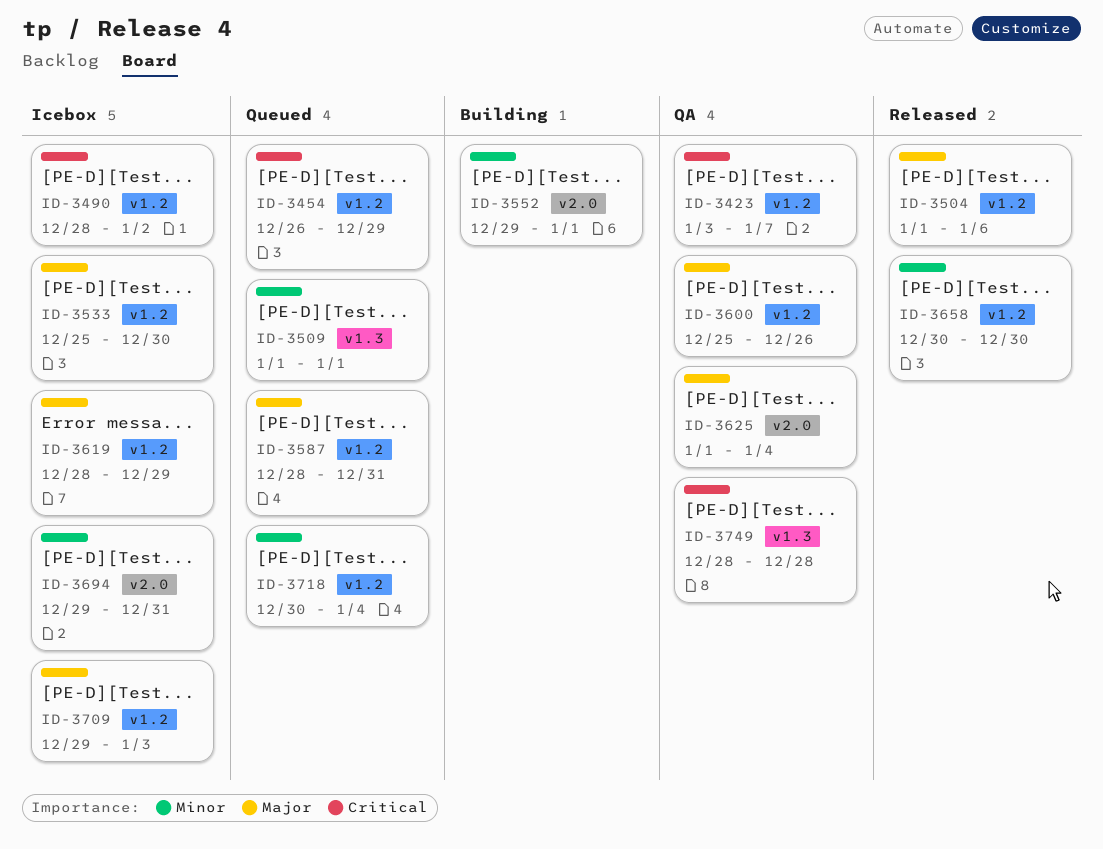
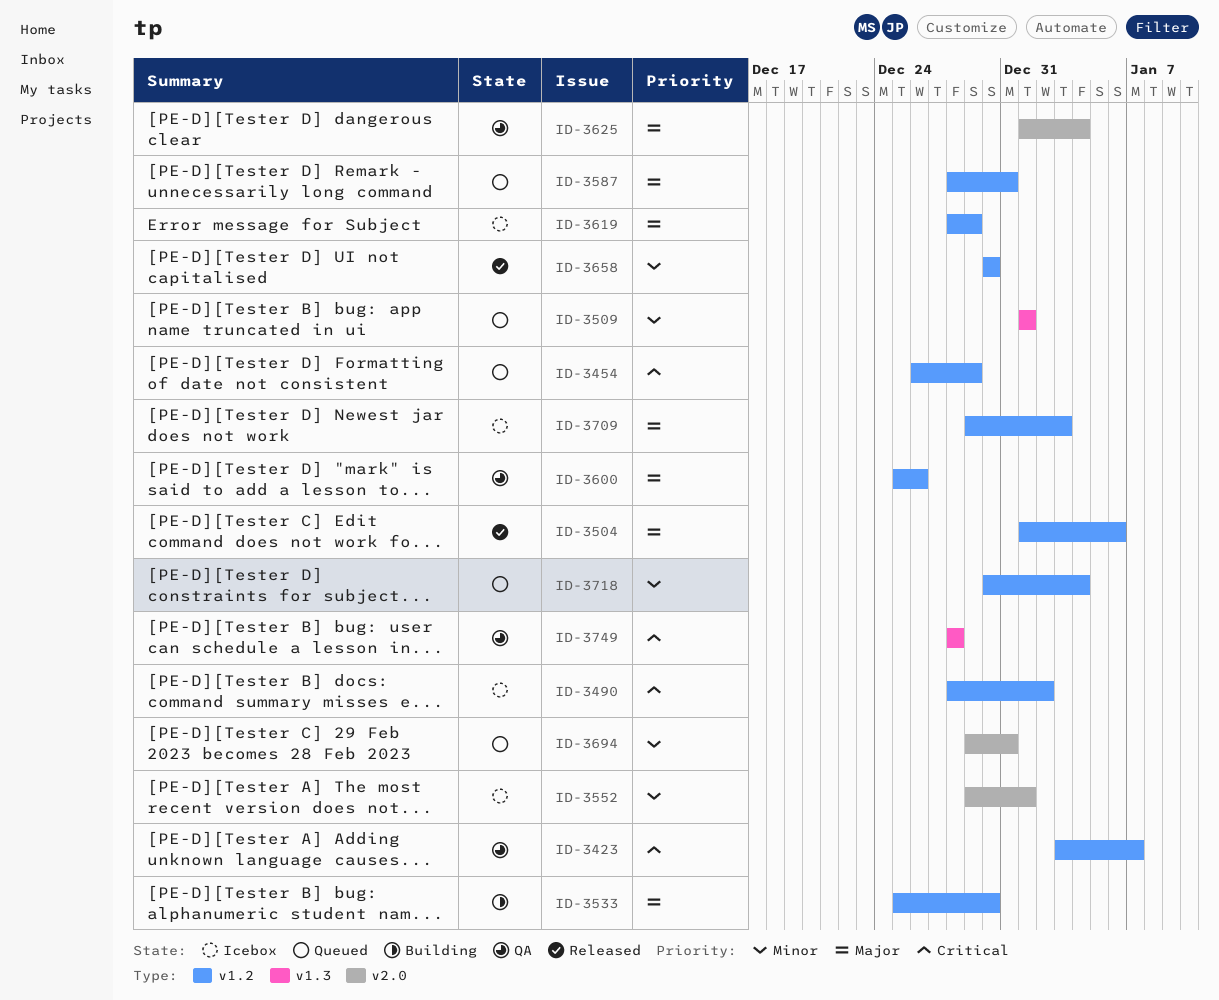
ID-3533, status: Icebox -> Building
ID-3552, status: Building -> Icebox
ID-3694, status: Icebox -> Queued

